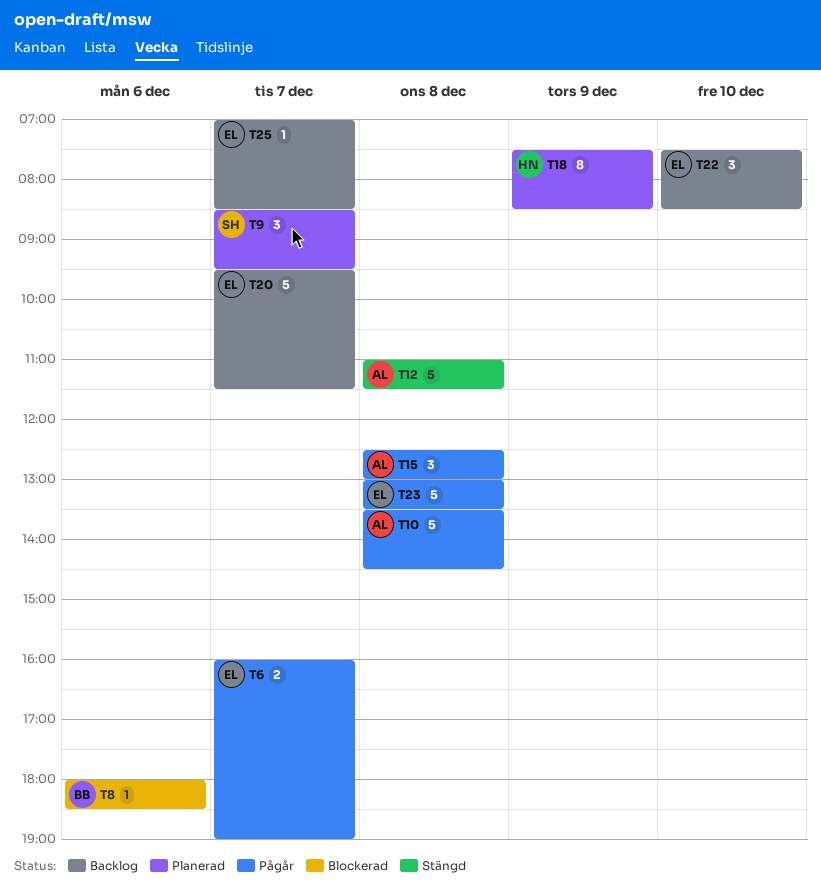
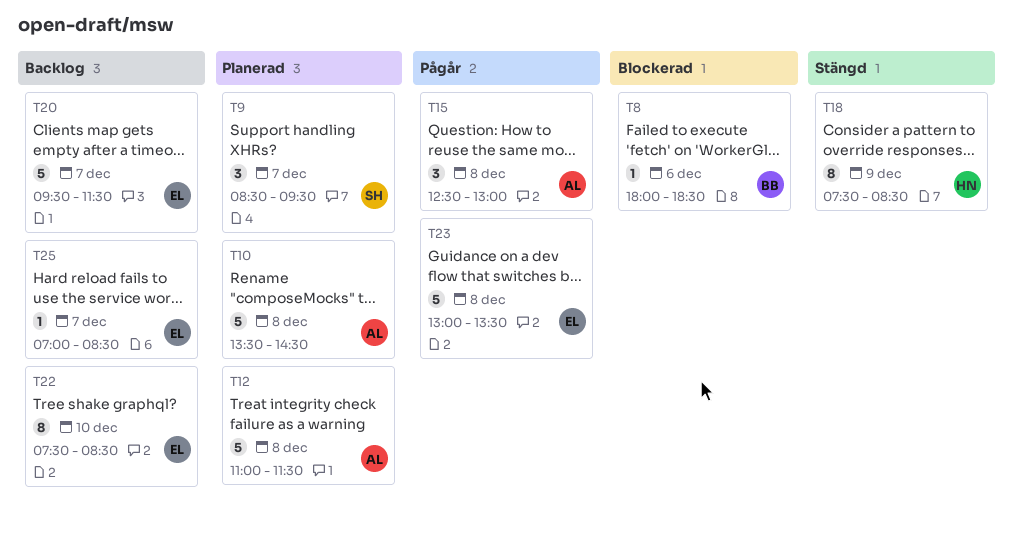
T6: present -> none
T10, status: Pågår -> Planerad
T12, status: Stängd -> Planerad
T18, status: Planerad -> Stängd
T22, estimate: 3 -> 8

